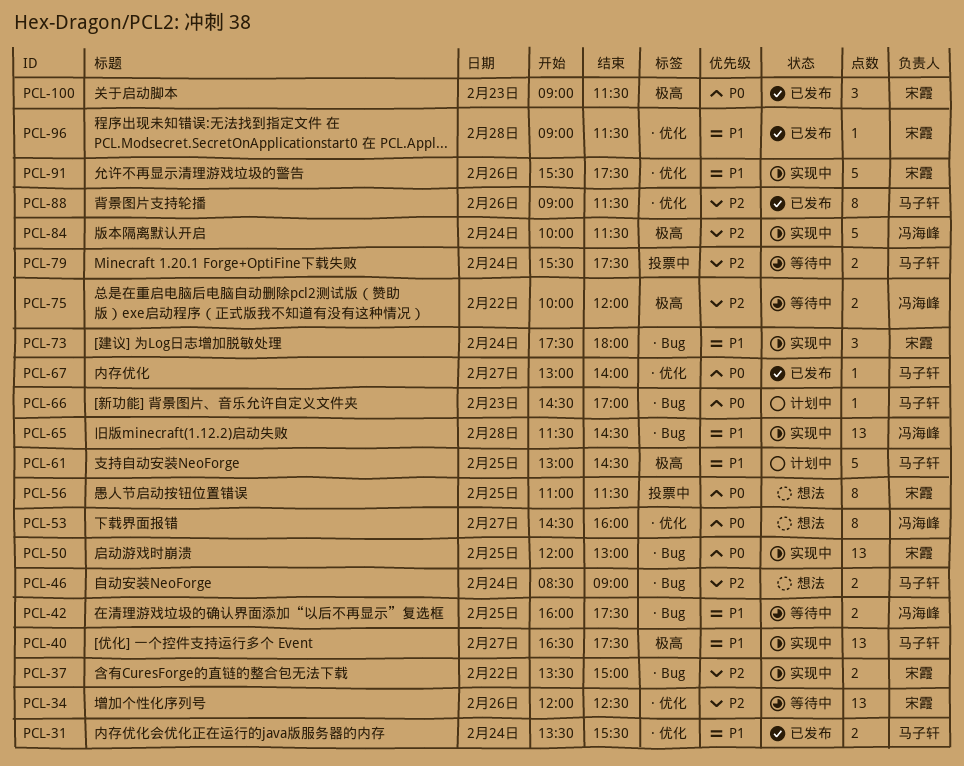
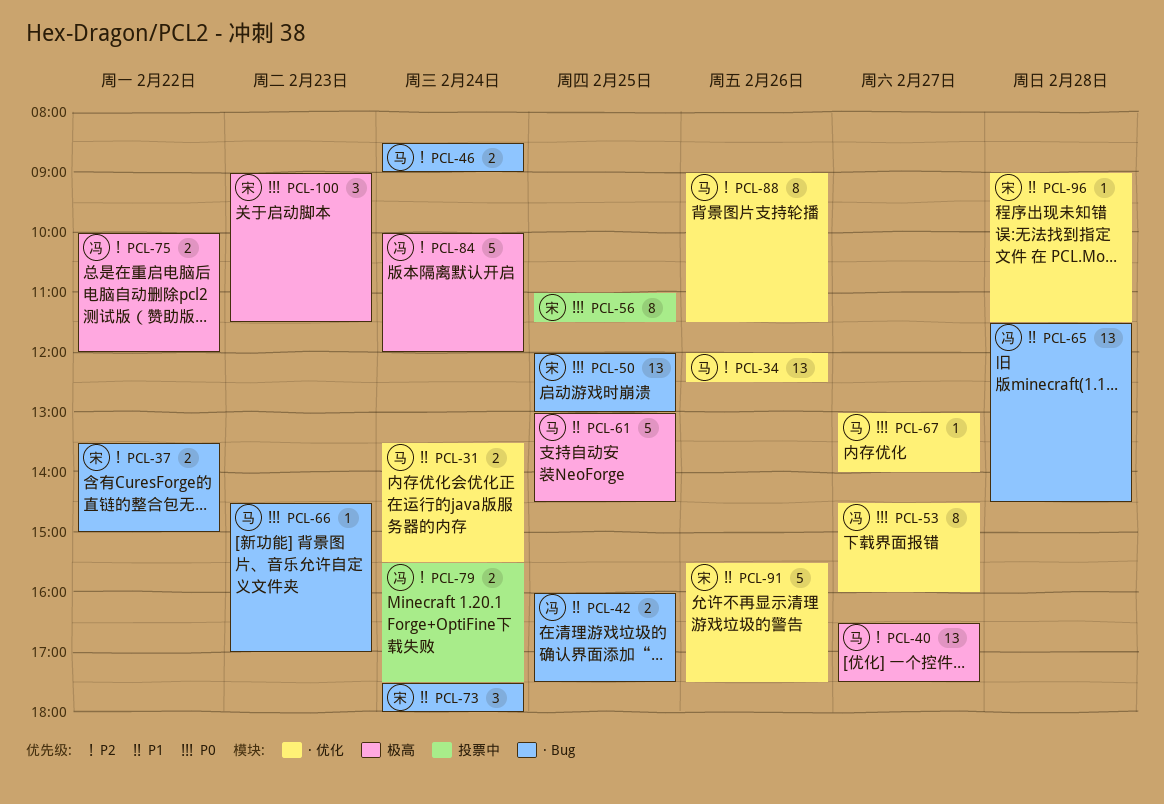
PCL-34, owner: 宋霞 -> 马子轩
PCL-40, priority: P1 -> P2
PCL-79, owner: 马子轩 -> 冯海峰
PCL-84, ends: 11:30 -> 12:00

